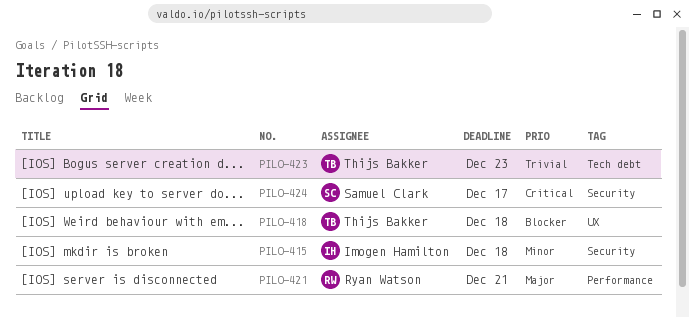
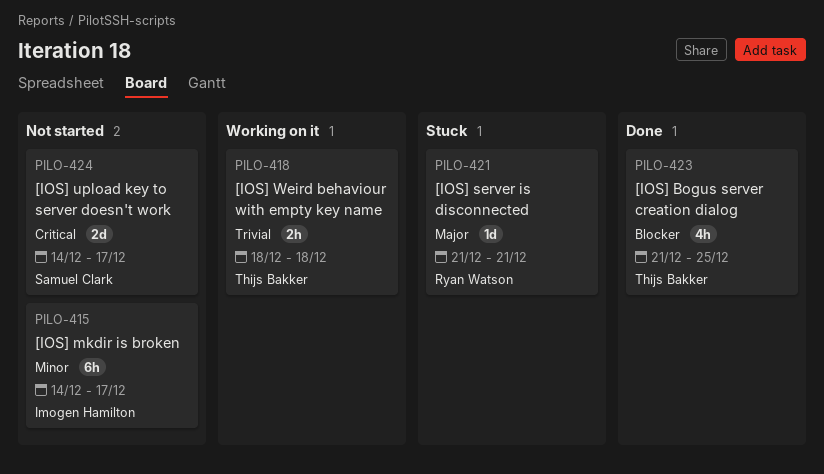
PILO-415, due: Dec 18 -> Dec 17
PILO-418, priority: Blocker -> Trivial
PILO-423, priority: Trivial -> Blocker
PILO-423, due: Dec 23 -> Dec 25

